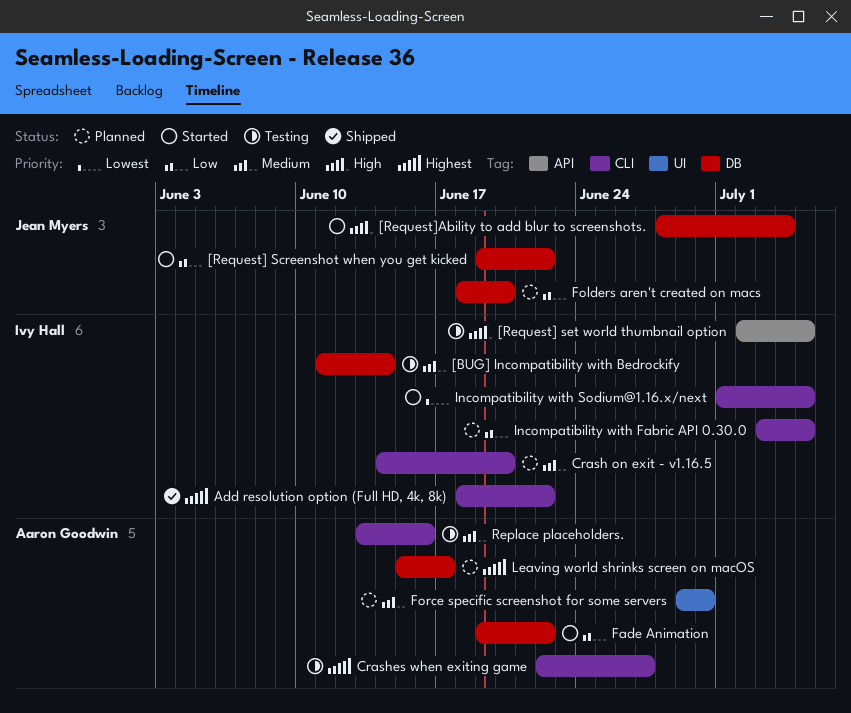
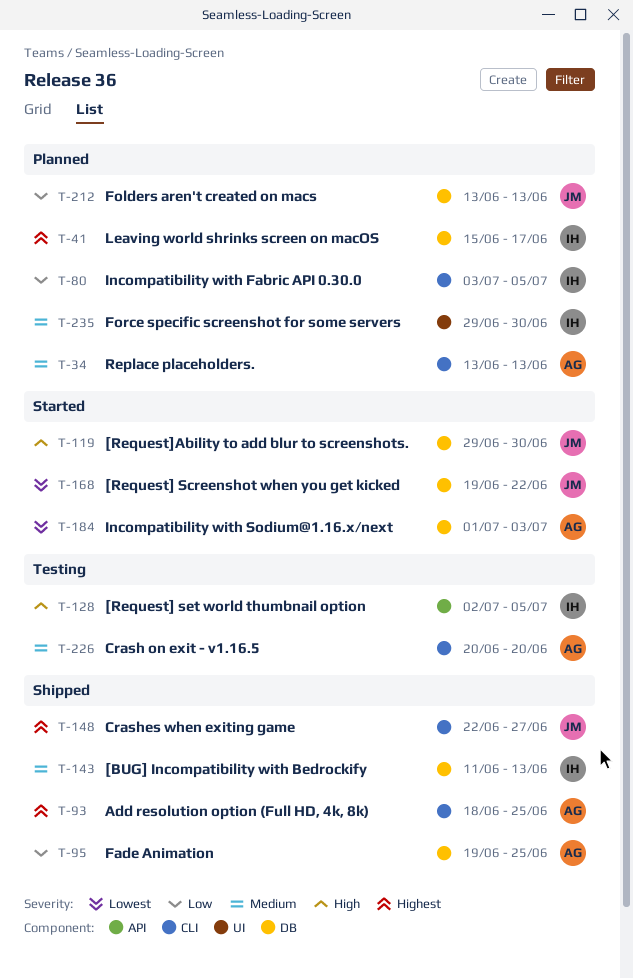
[BUG] Incompatibility with Bedrockify, status: Testing -> Shipped
[BUG] Incompatibility with Bedrockify, due: Jun 14 -> Jun 13
[Request] Screenshot when you get kicked, priority: Low -> Lowest
[Request]Ability to add blur to screenshots., start: Jun 28 -> Jun 29
[Request]Ability to add blur to screenshots., due: Jul 4 -> Jun 30
Add resolution option (Full HD, 4k, 8k), owner: Ivy Hall -> Aaron Goodwin
Add resolution option (Full HD, 4k, 8k), due: Jun 22 -> Jun 25
Crash on exit - v1.16.5, status: Planned -> Testing
Crash on exit - v1.16.5, owner: Ivy Hall -> Aaron Goodwin
Crash on exit - v1.16.5, start: Jun 14 -> Jun 20
Crashes when exiting game, status: Testing -> Shipped
Crashes when exiting game, owner: Aaron Goodwin -> Jean Myers
Fade Animation, status: Started -> Shipped
Fade Animation, due: Jun 22 -> Jun 25
Folders aren't created on macs, start: Jun 18 -> Jun 13
Folders aren't created on macs, due: Jun 20 -> Jun 13
Force specific screenshot for some servers, owner: Aaron Goodwin -> Ivy Hall
Incompatibility with Sodium@1.16.x/next, owner: Ivy Hall -> Aaron Goodwin
Incompatibility with Sodium@1.16.x/next, label: CLI -> DB
Incompatibility with Sodium@1.16.x/next, due: Jul 5 -> Jul 3
Leaving world shrinks screen on macOS, owner: Aaron Goodwin -> Ivy Hall
Replace placeholders., status: Testing -> Planned
Replace placeholders., due: Jun 16 -> Jun 13

